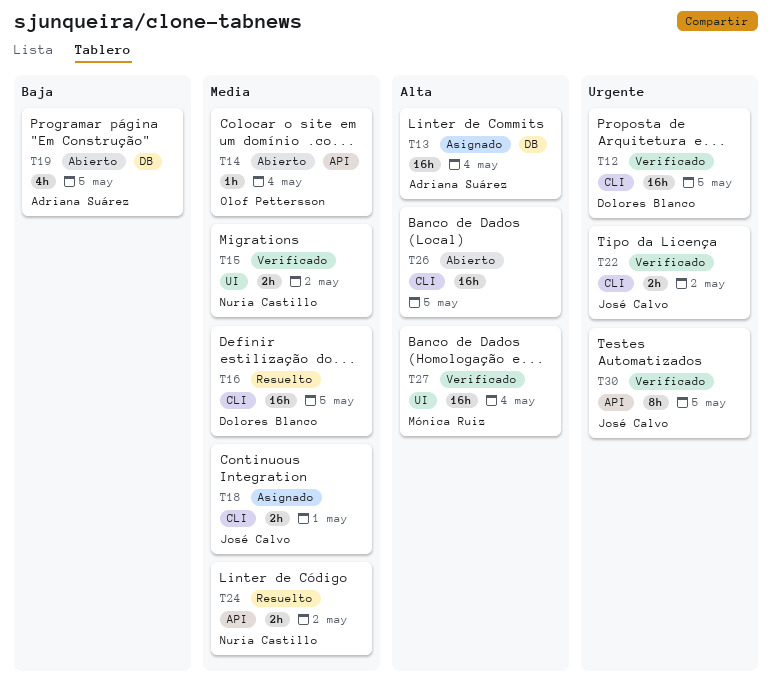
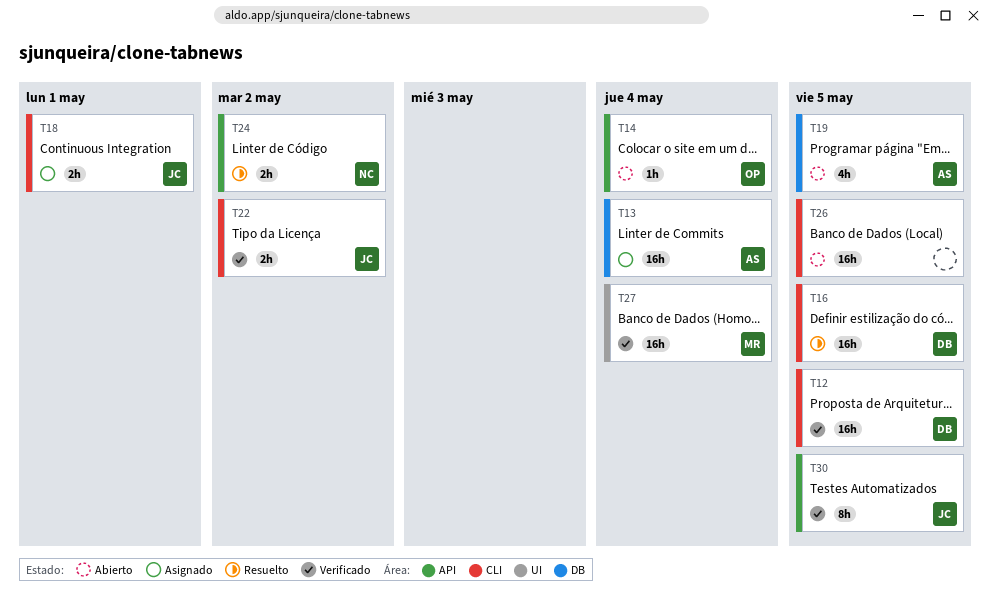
T15: present -> none

